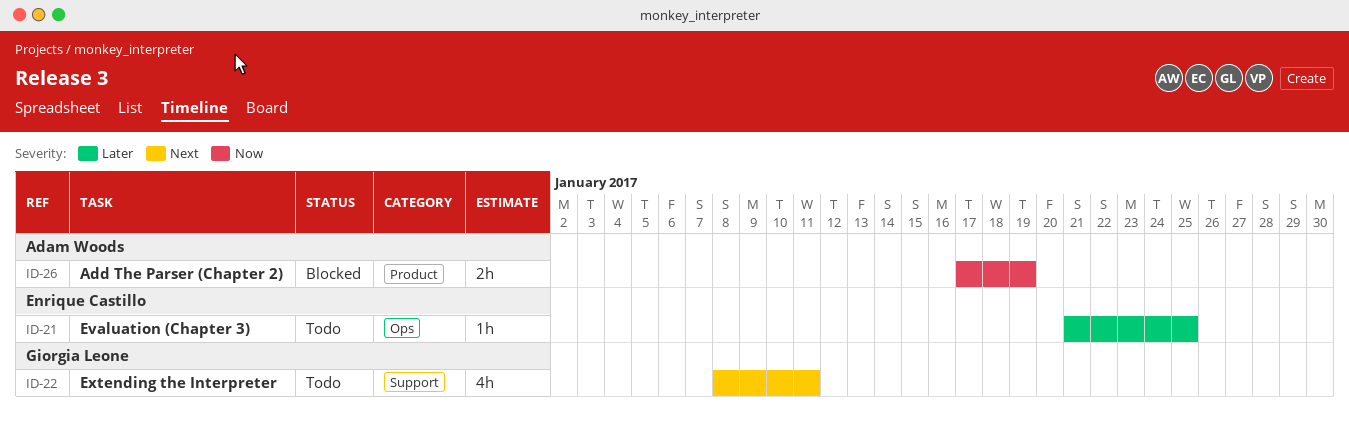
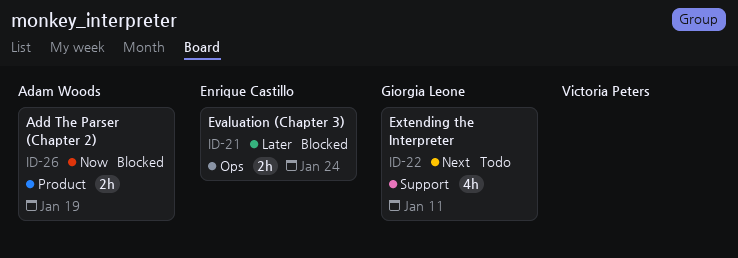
ID-21, status: Todo -> Blocked
ID-21, estimate: 1h -> 2h
ID-21, due: Jan 25 -> Jan 24

